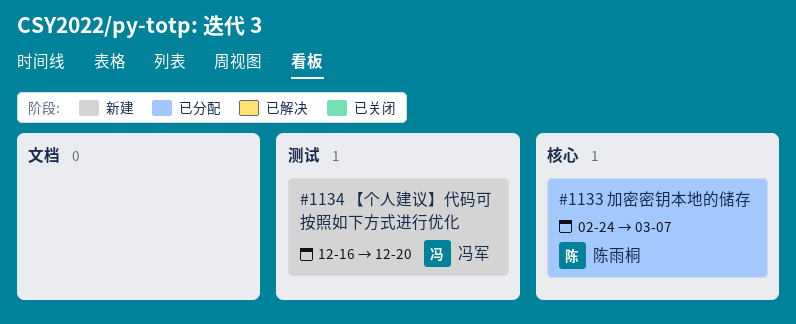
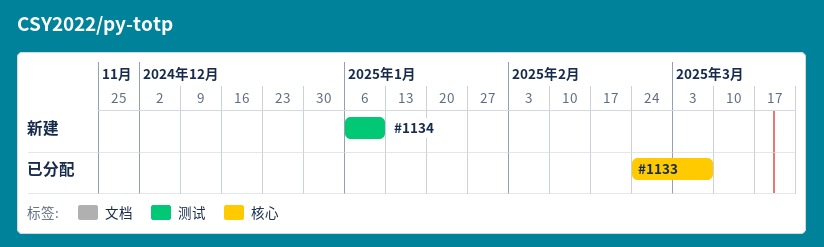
#1134, start: Dec 16 -> Jan 6
#1134, due: Dec 20 -> Jan 10

